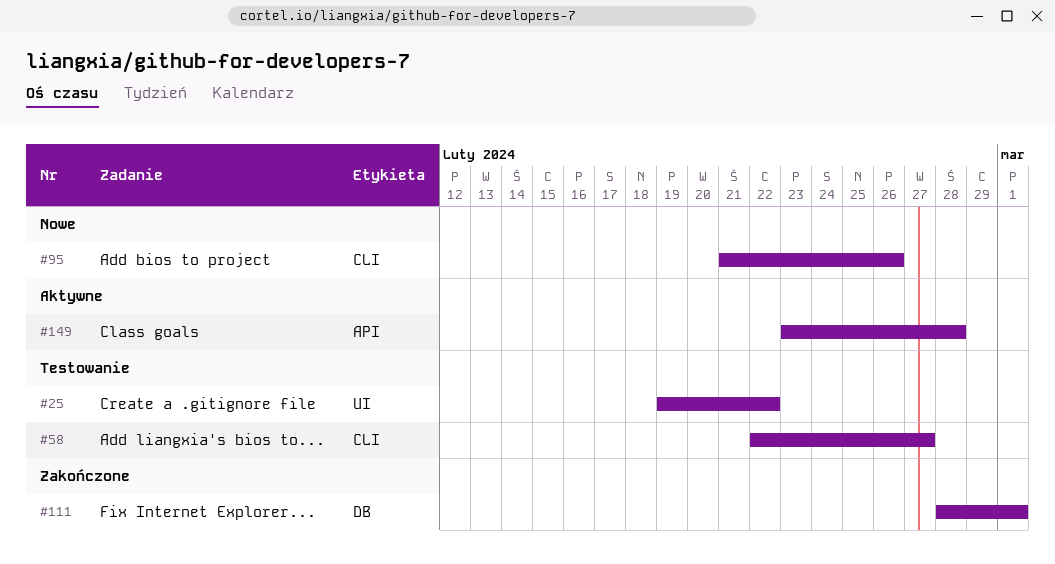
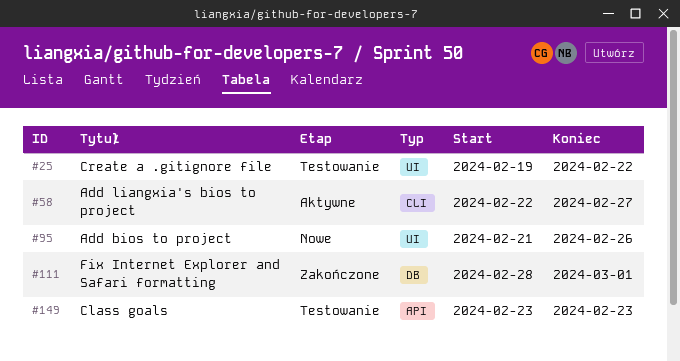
#58, status: Testowanie -> Aktywne
#95, label: CLI -> UI
#149, status: Aktywne -> Testowanie
#149, due: Feb 28 -> Feb 23

